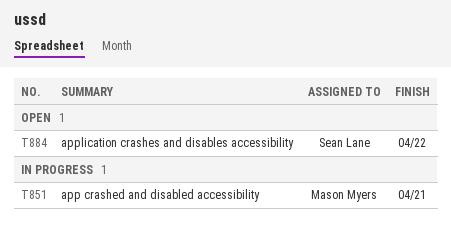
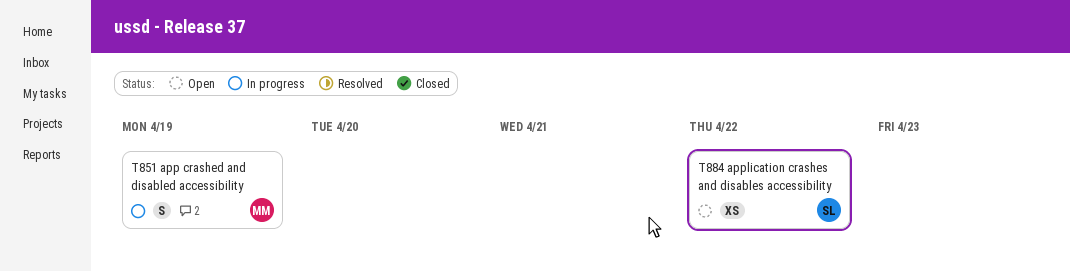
T851, due: Apr 21 -> Apr 19

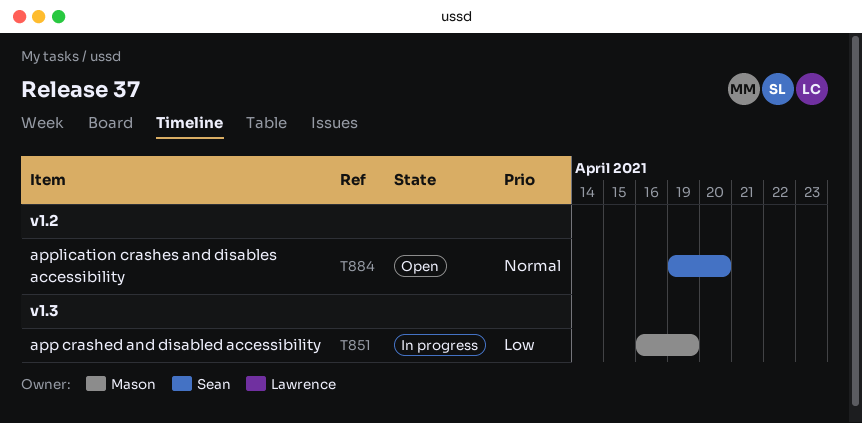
T884, due: Apr 22 -> Apr 20

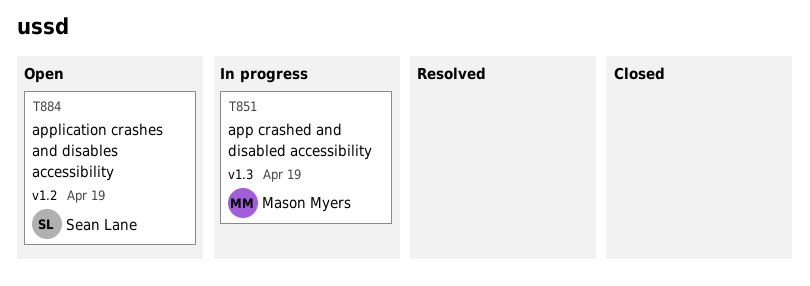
T884, due: Apr 20 -> Apr 19

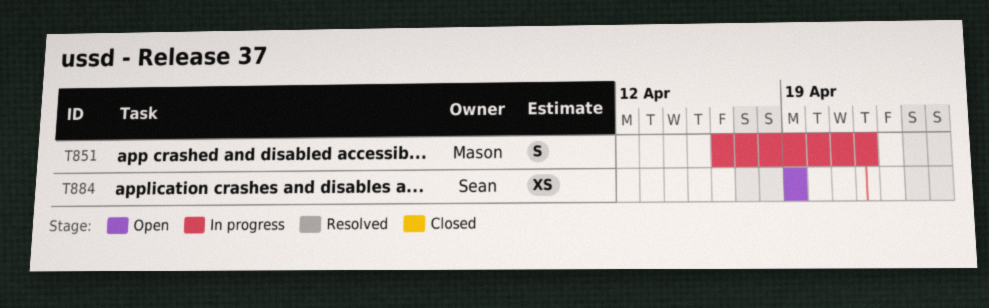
T851, due: Apr 19 -> Apr 22

